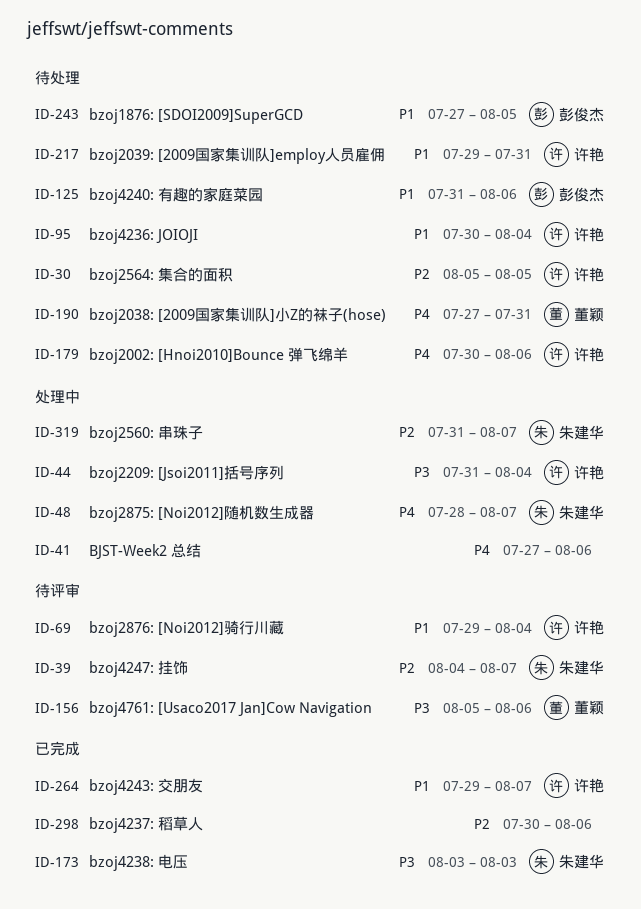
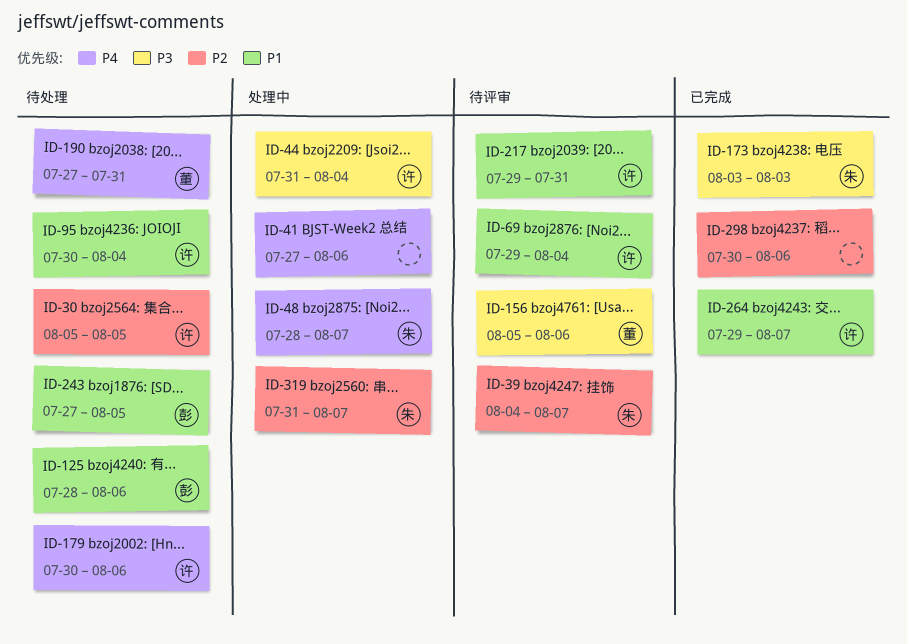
ID-125, start: Jul 31 -> Jul 28
ID-217, status: 待处理 -> 待评审

